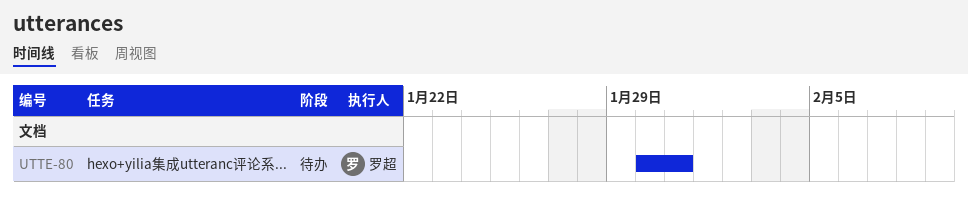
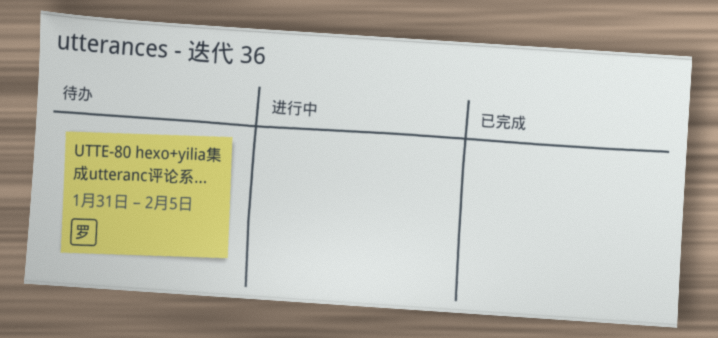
UTTE-80, start: Jan 30 -> Jan 31
UTTE-80, due: Jan 31 -> Feb 5

